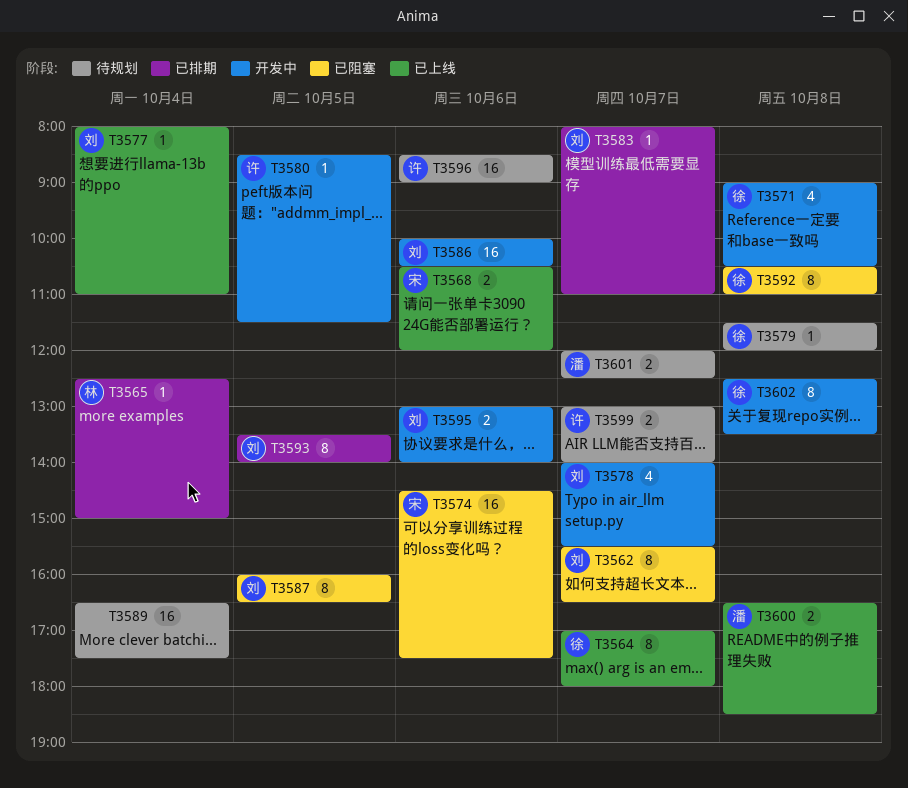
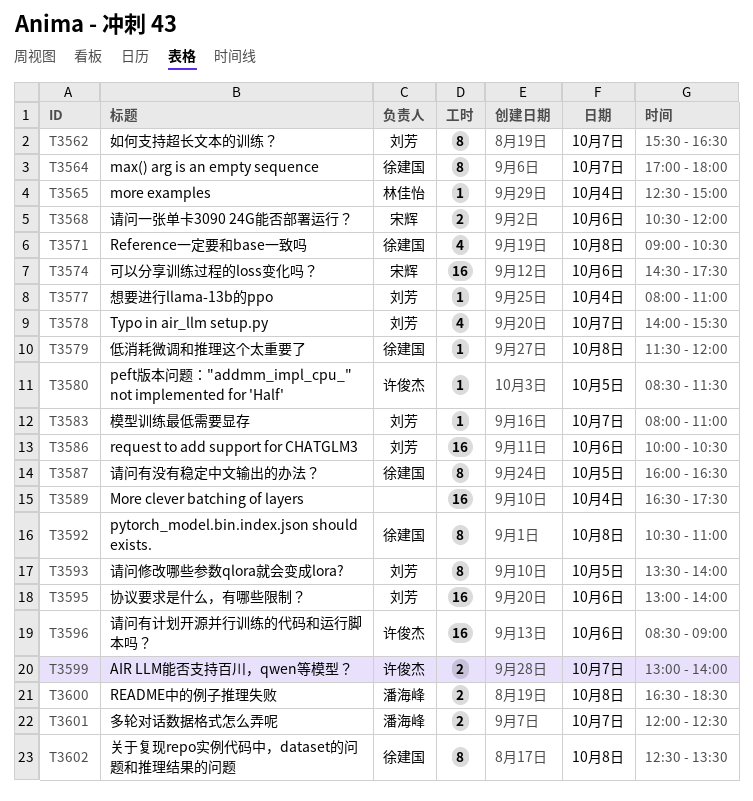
T3587, owner: 刘芳 -> 徐建国
T3595, estimate: 2 -> 16

